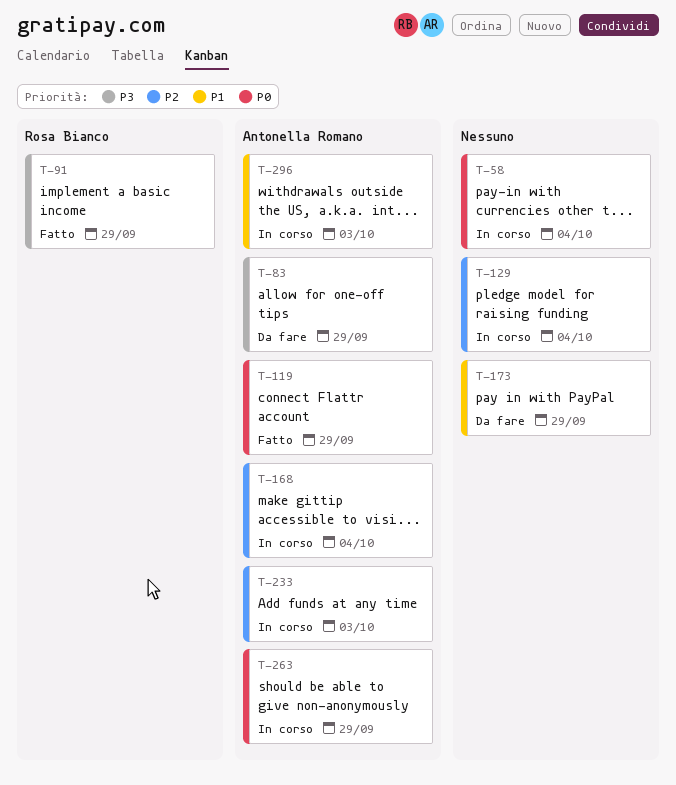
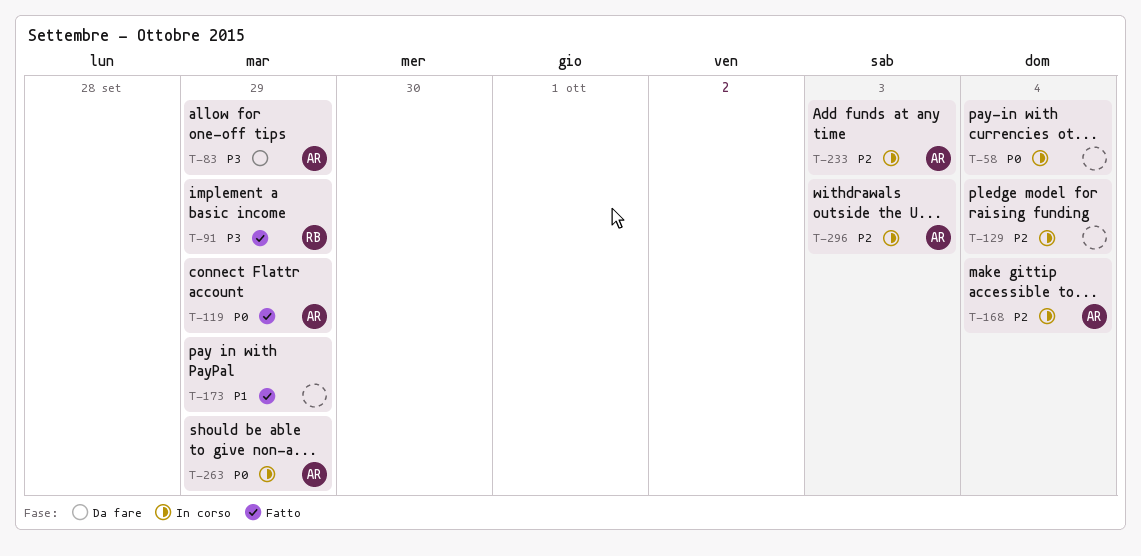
T-173, status: Da fare -> Fatto
T-296, priority: P1 -> P2

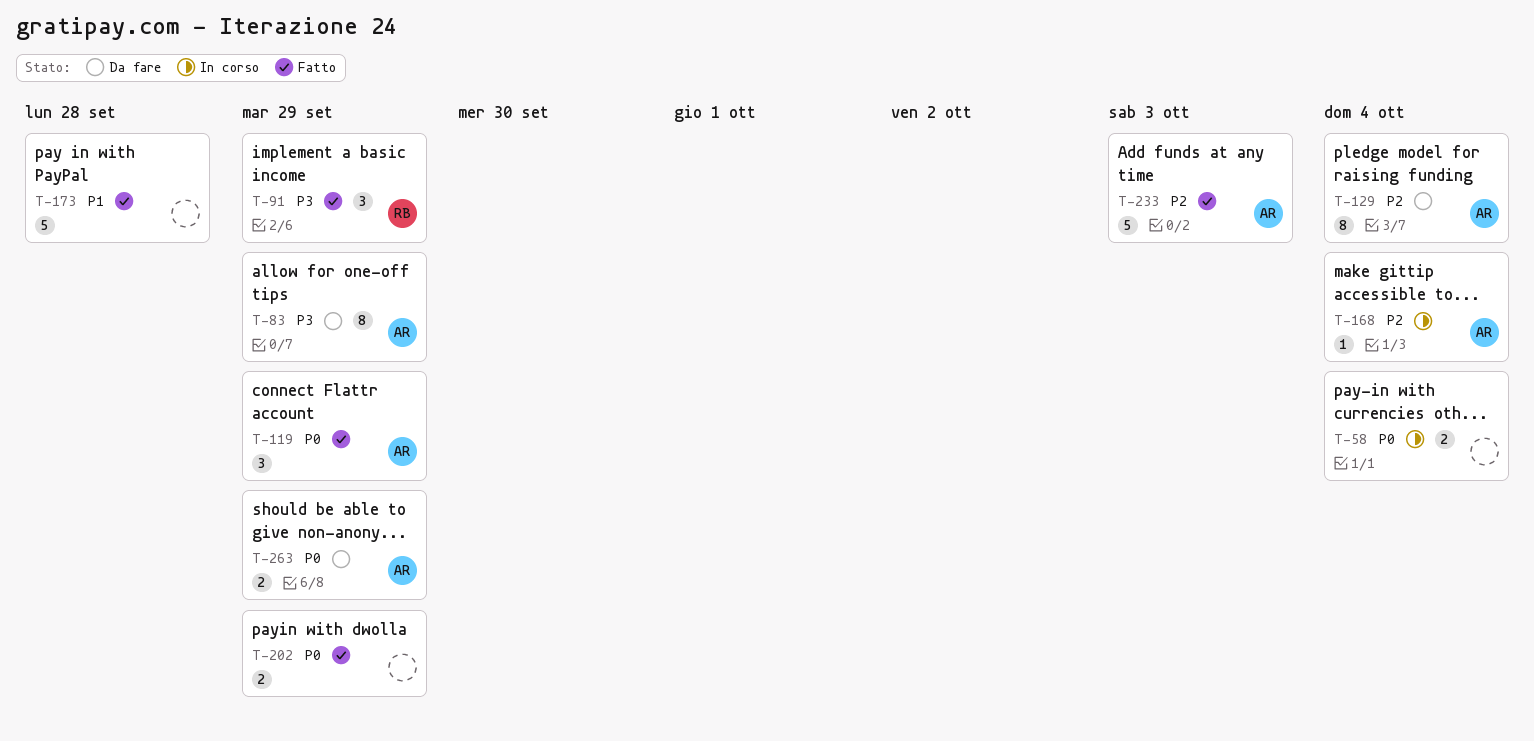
T-129, status: In corso -> Da fare
T-129, owner: none -> AR
T-173, due: Sep 29 -> Sep 28
T-202: none -> present
T-233, status: In corso -> Fatto
T-263, status: In corso -> Da fare
T-296: present -> none

